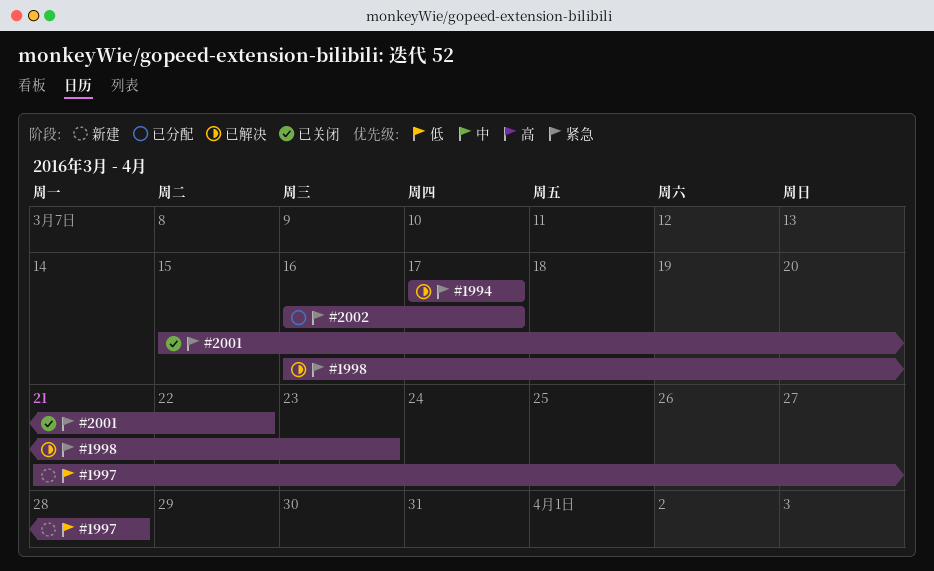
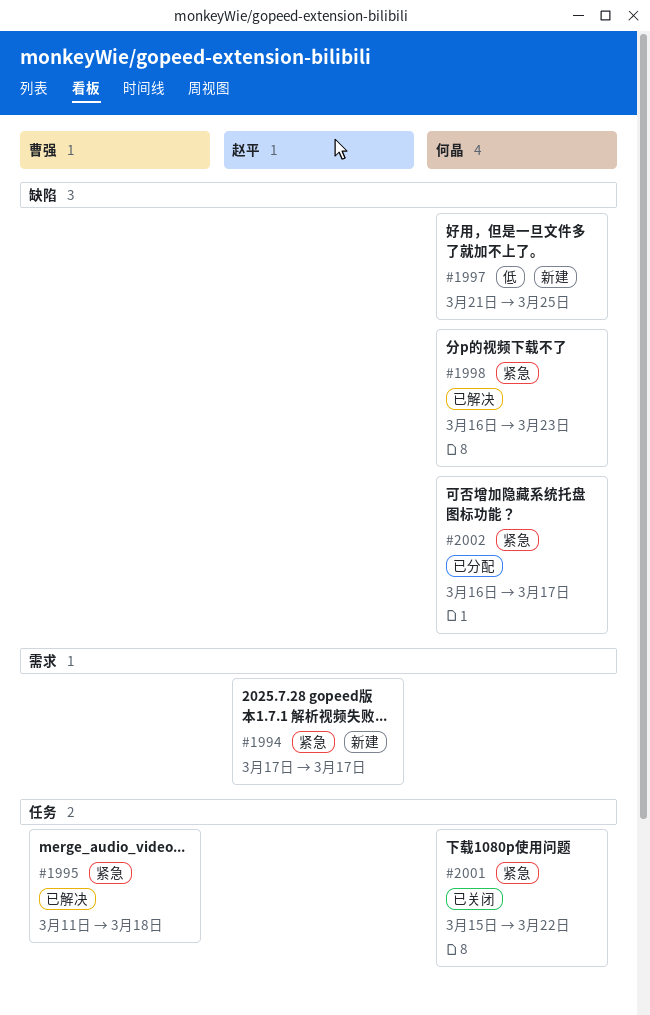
#1994, status: 已解决 -> 新建
#1995: none -> present
#1997, due: Mar 28 -> Mar 25

